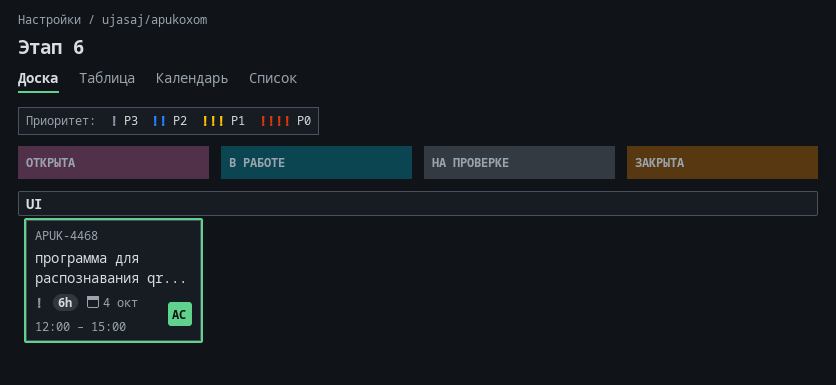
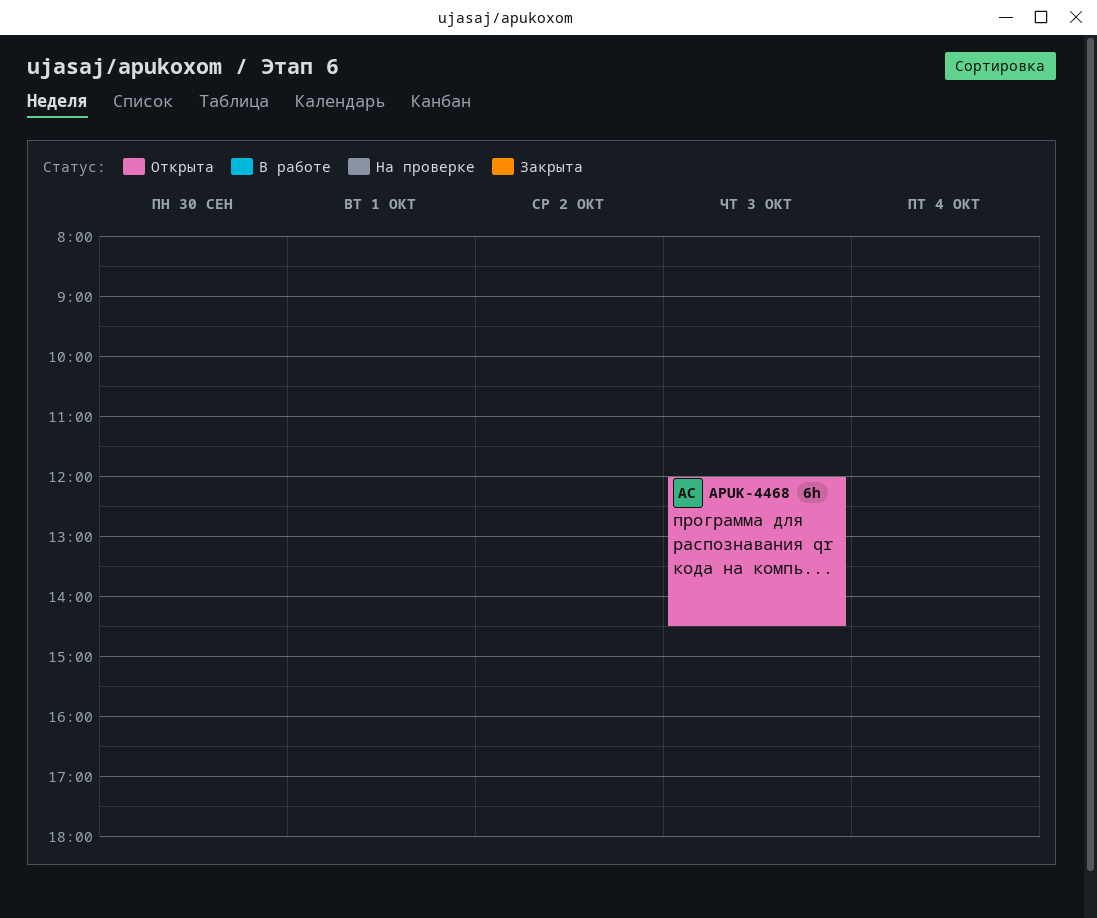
APUK-4468, day: Oct 4 -> Oct 3
APUK-4468, ends: 15:00 -> 14:30

